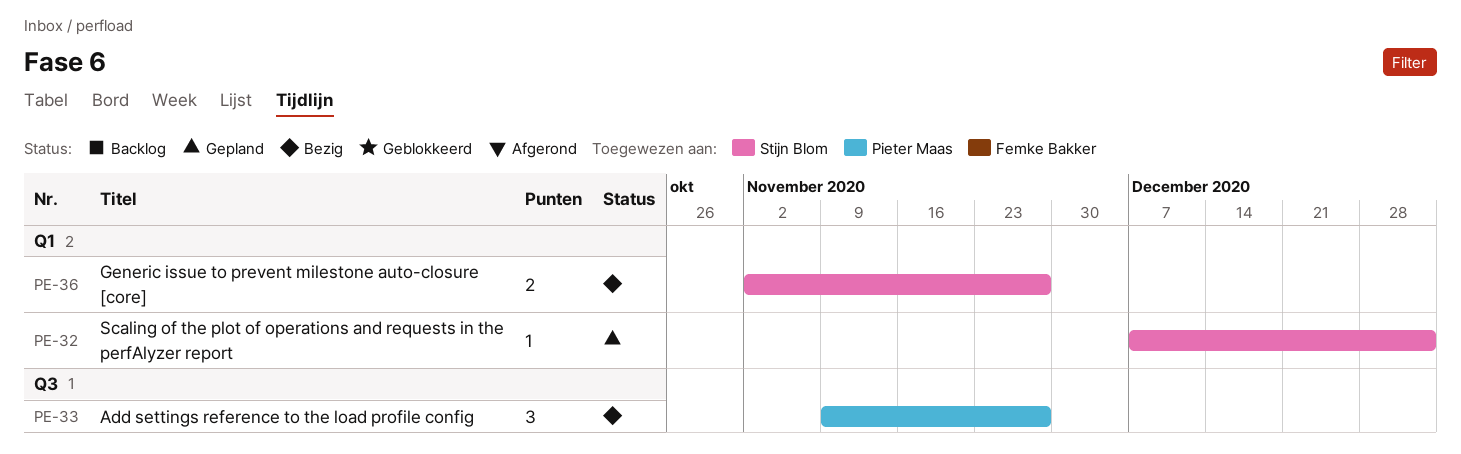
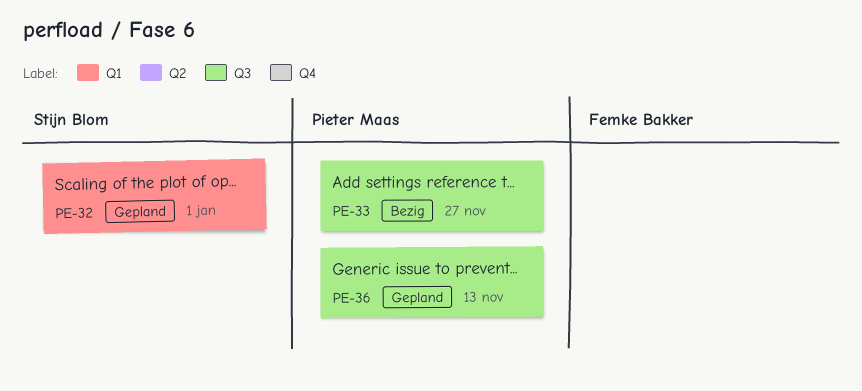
PE-36, status: Bezig -> Gepland
PE-36, owner: Stijn Blom -> Pieter Maas
PE-36, label: Q1 -> Q3
PE-36, due: Nov 27 -> Nov 13

